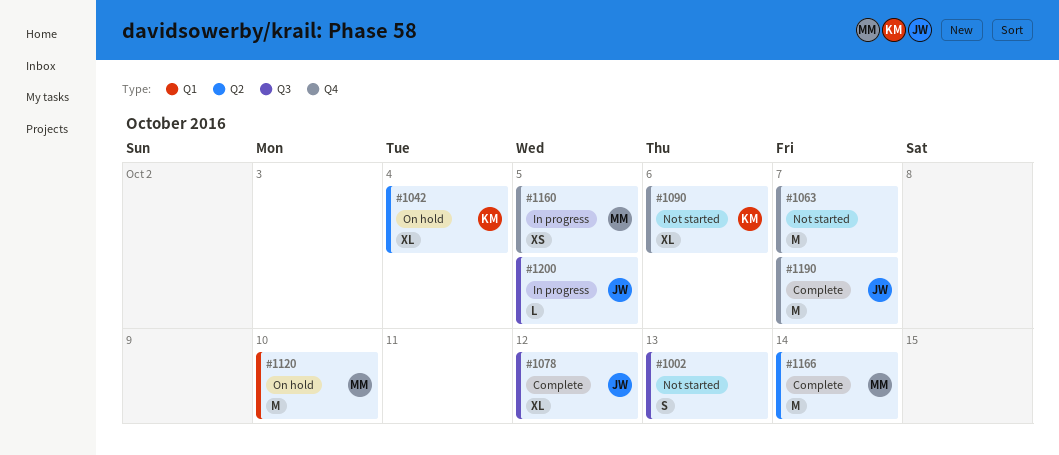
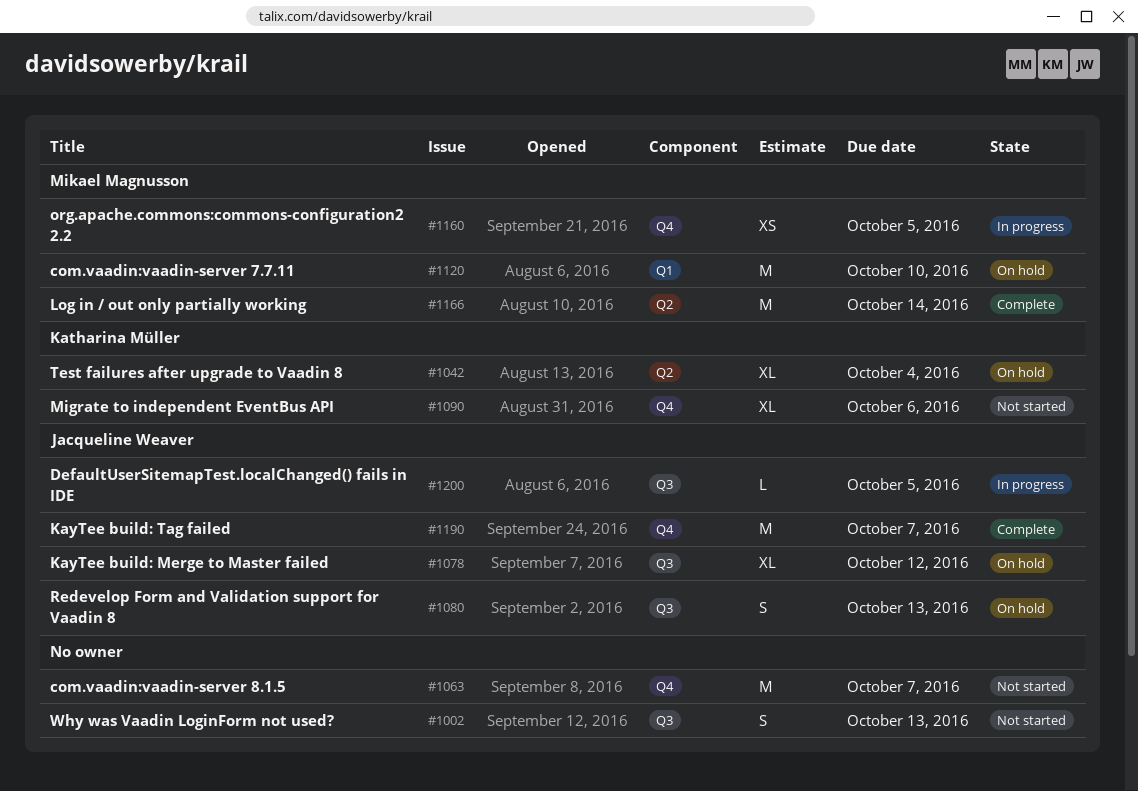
#1078, status: Complete -> On hold
#1080: none -> present

